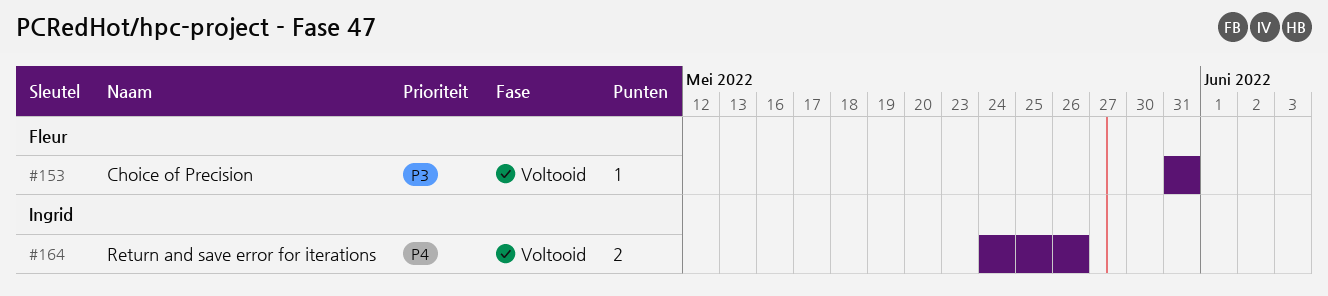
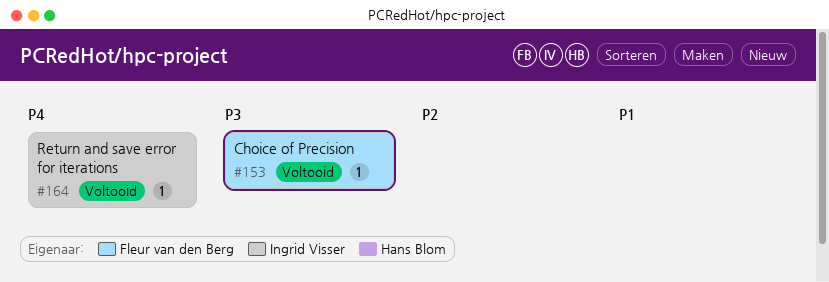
#164, estimate: 2 -> 1

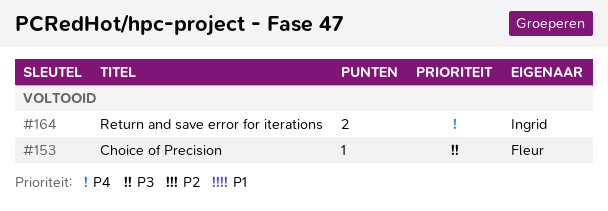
#164, estimate: 1 -> 2

